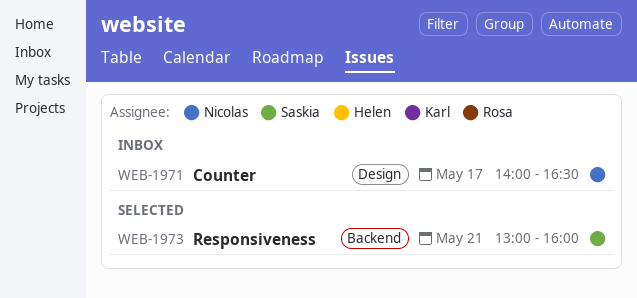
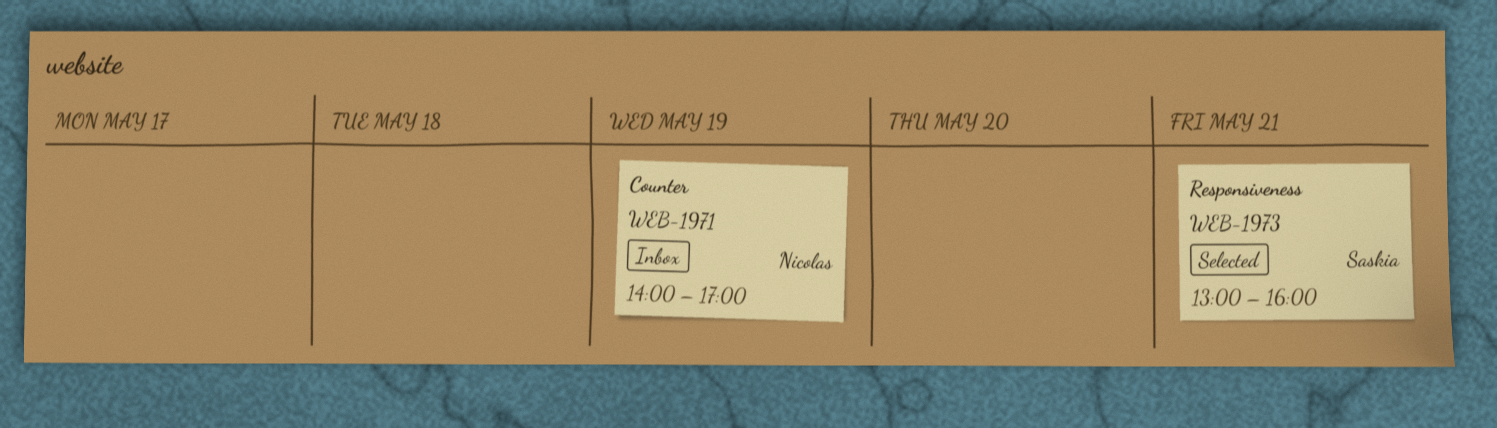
WEB-1971, day: May 17 -> May 19
WEB-1971, ends: 16:30 -> 17:00

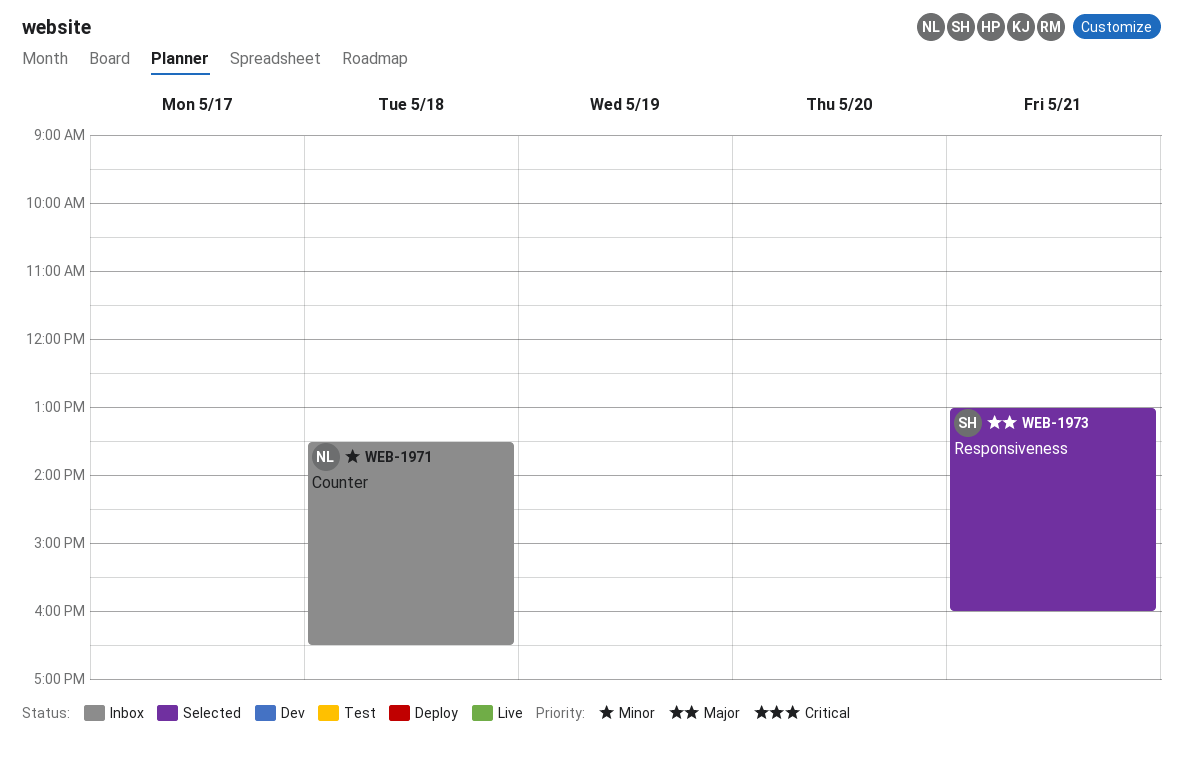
WEB-1971, day: May 19 -> May 18
WEB-1971, begins: 14:00 -> 13:30
WEB-1971, ends: 17:00 -> 16:30

